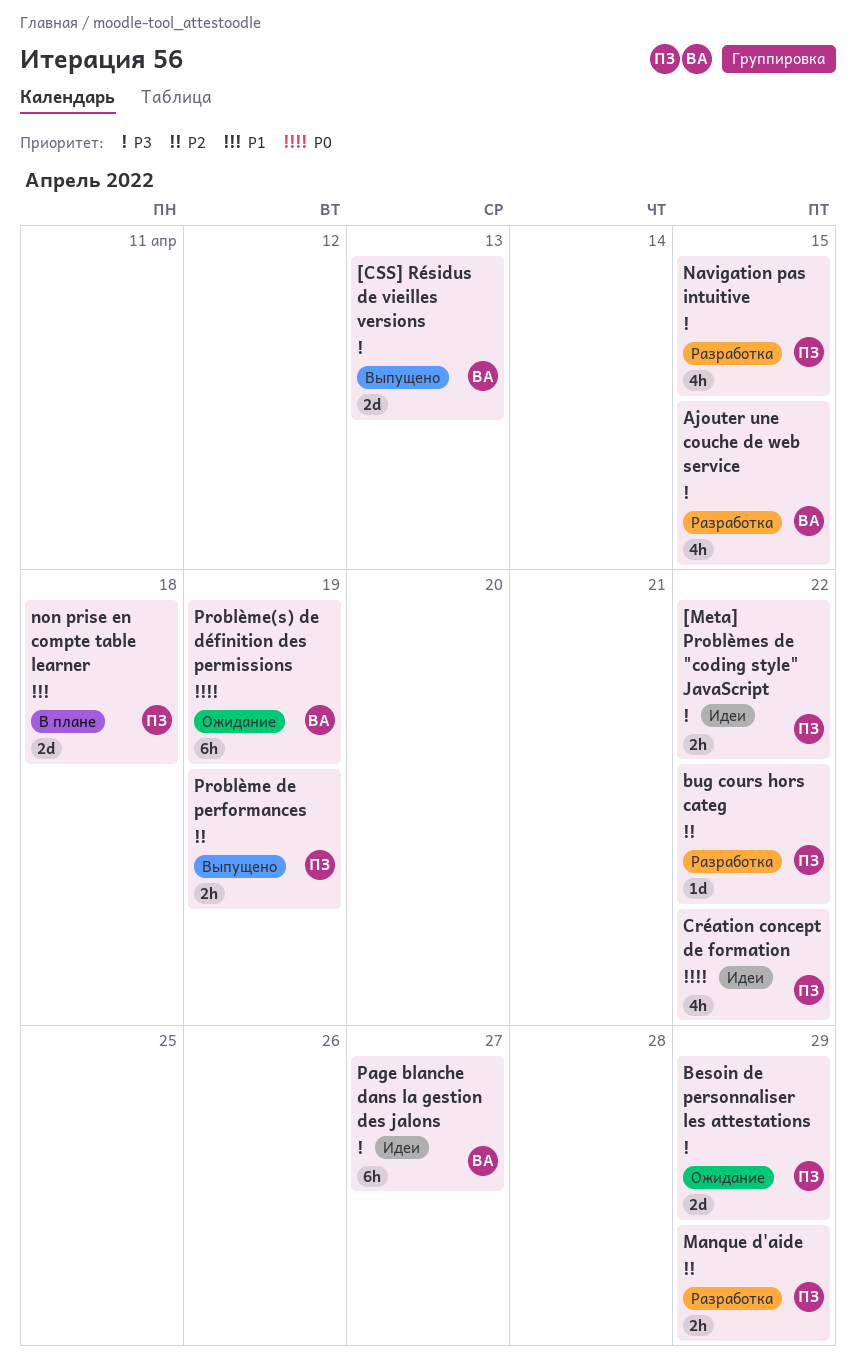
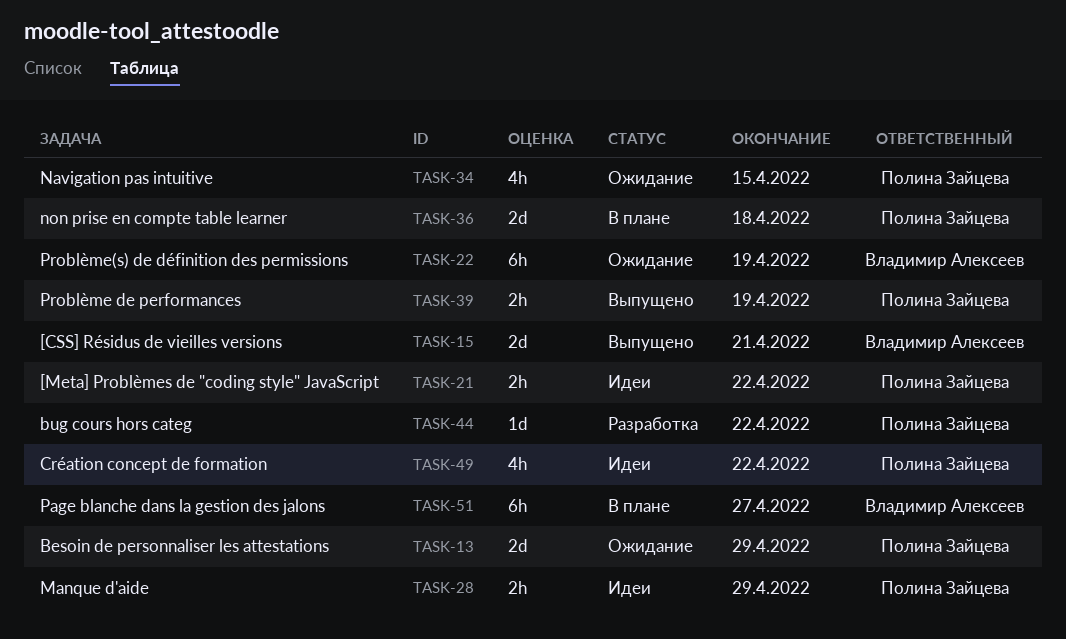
[CSS] Résidus de vieilles versions, due: Apr 13 -> Apr 21
Ajouter une couche de web service: present -> none
Manque d'aide, status: Разработка -> Идеи
Navigation pas intuitive, status: Разработка -> Ожидание
Page blanche dans la gestion des jalons, status: Идеи -> В плане

